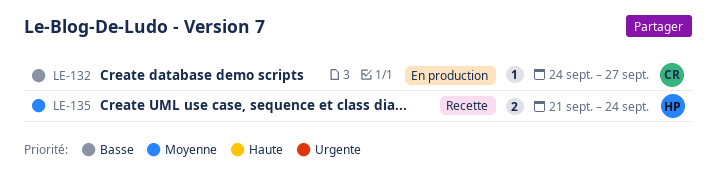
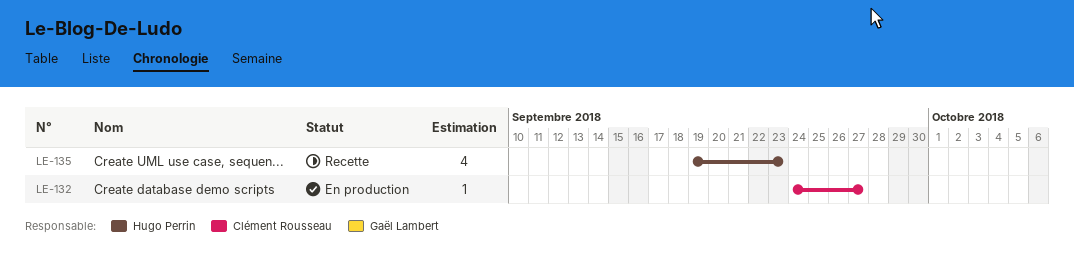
LE-135, estimate: 2 -> 4
LE-135, start: Sep 21 -> Sep 19
LE-135, due: Sep 24 -> Sep 23

